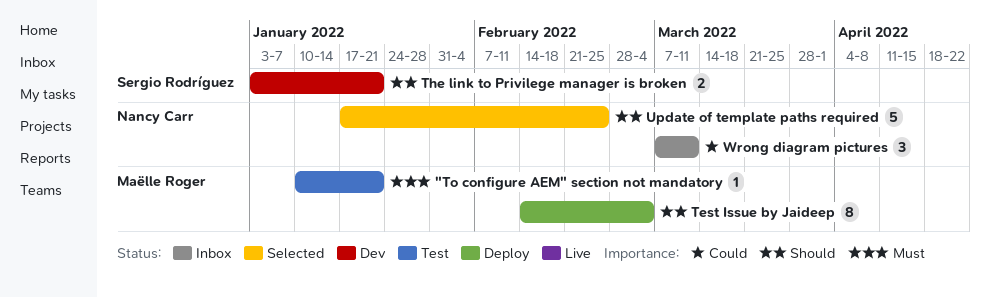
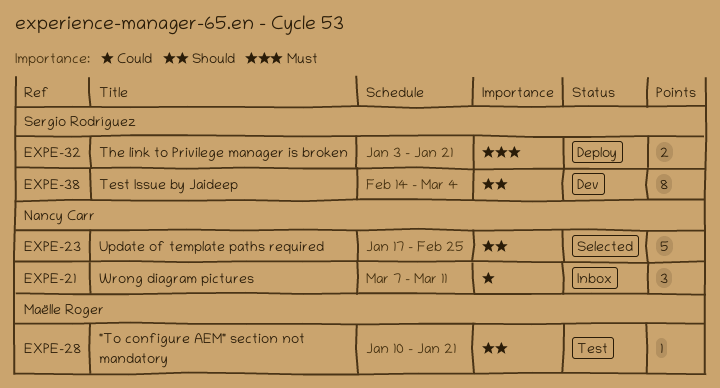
"To configure AEM" section not mandatory, priority: Must -> Should
Test Issue by Jaideep, status: Deploy -> Dev
Test Issue by Jaideep, owner: Maëlle Roger -> Sergio Rodríguez
The link to Privilege manager is broken, status: Dev -> Deploy
The link to Privilege manager is broken, priority: Should -> Must

